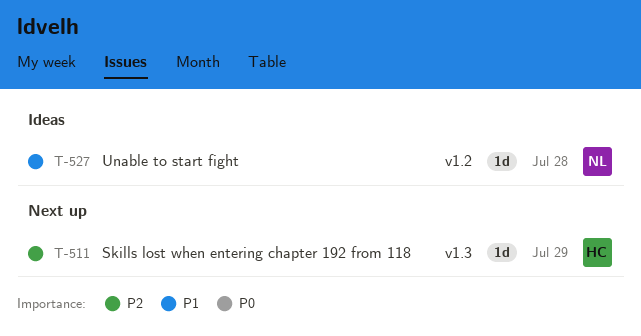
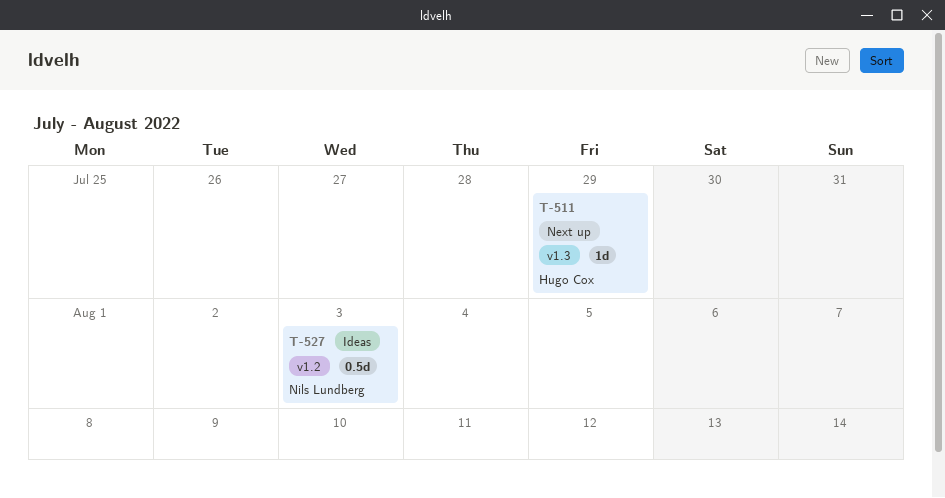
T-527, estimate: 1d -> 0.5d
T-527, due: Jul 28 -> Aug 3

